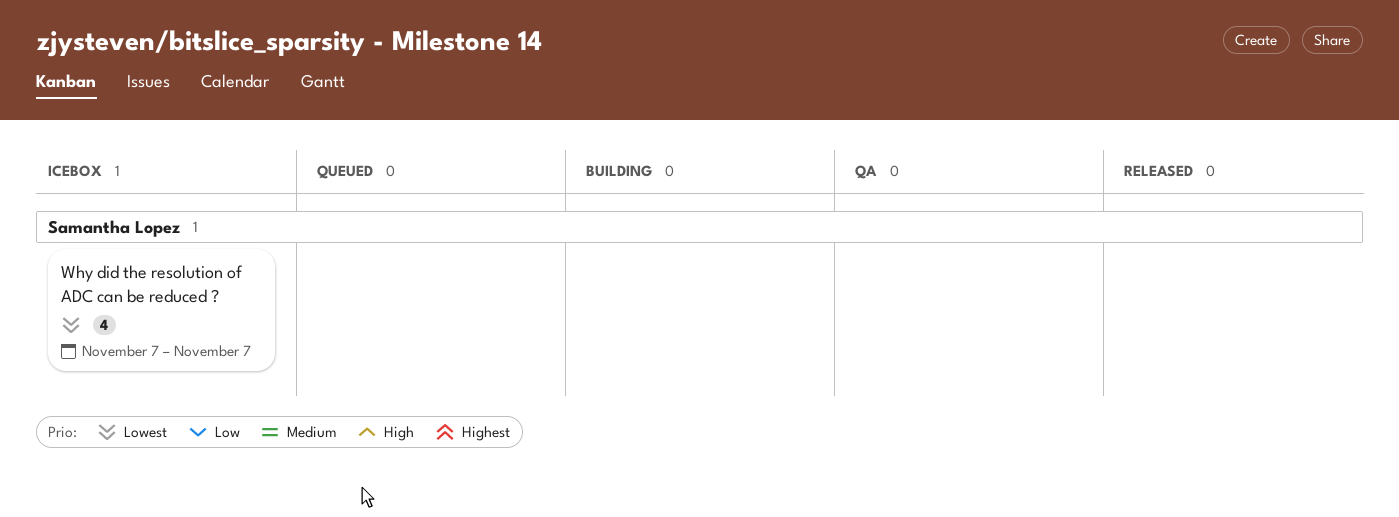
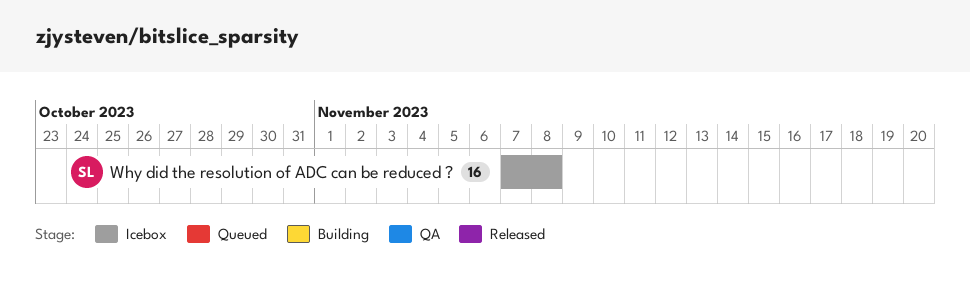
Why did the resolution of ADC can be reduced ?, estimate: 4 -> 16
Why did the resolution of ADC can be reduced ?, due: Nov 7 -> Nov 8

